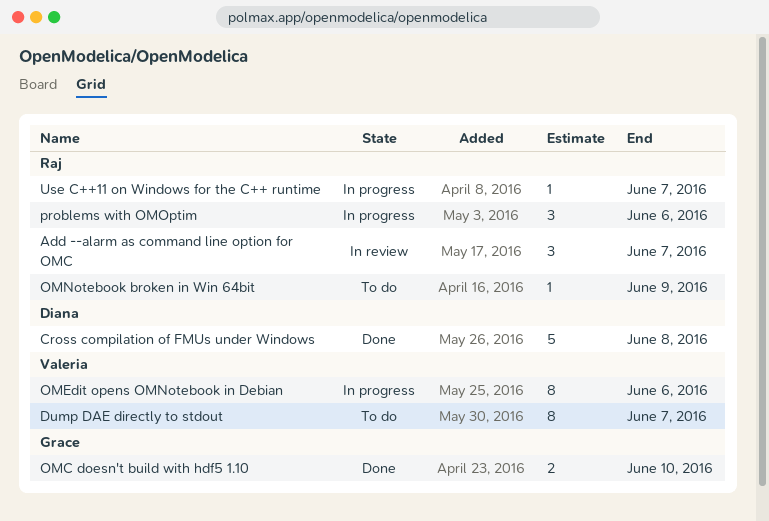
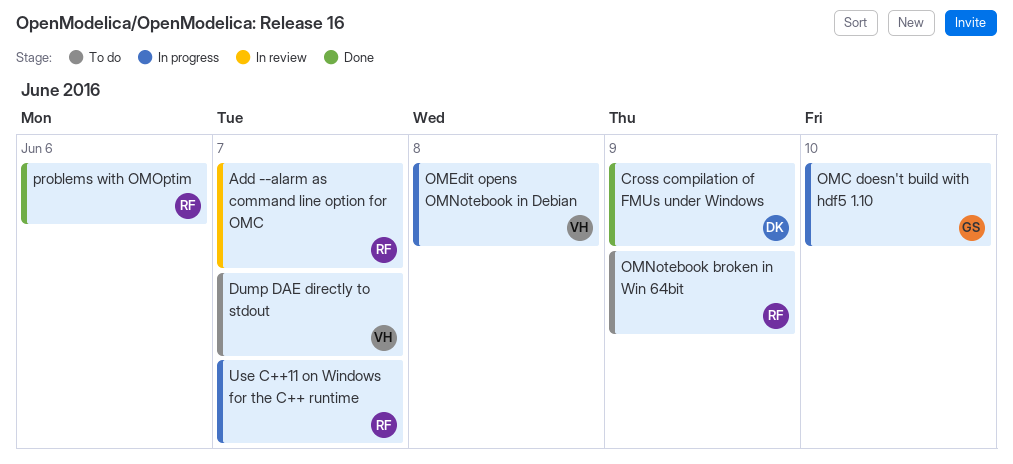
Cross compilation of FMUs under Windows, due: Jun 8 -> Jun 9
OMC doesn't build with hdf5 1.10, status: Done -> In progress
OMEdit opens OMNotebook in Debian, due: Jun 6 -> Jun 8
problems with OMOptim, status: In progress -> Done

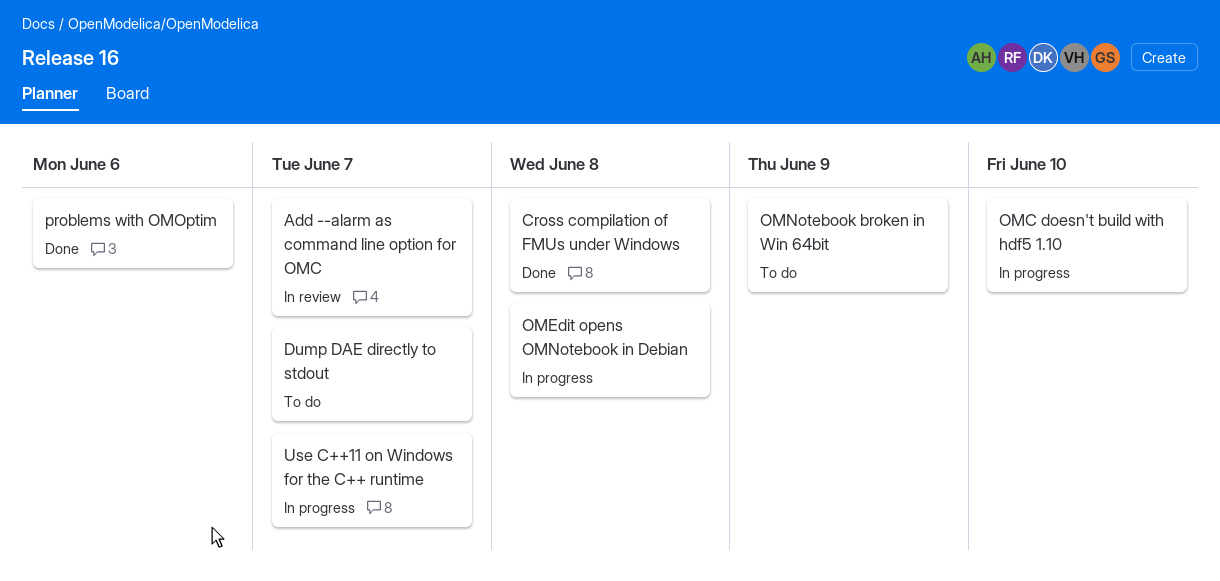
Cross compilation of FMUs under Windows, due: Jun 9 -> Jun 8

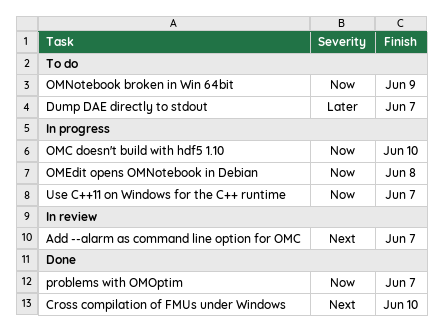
Cross compilation of FMUs under Windows, due: Jun 8 -> Jun 10
problems with OMOptim, due: Jun 6 -> Jun 7

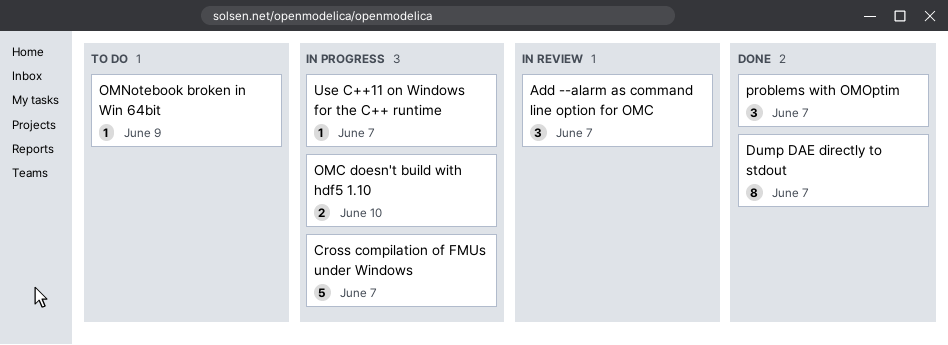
Cross compilation of FMUs under Windows, status: Done -> In progress
Cross compilation of FMUs under Windows, due: Jun 10 -> Jun 7
Dump DAE directly to stdout, status: To do -> Done
OMEdit opens OMNotebook in Debian: present -> none

